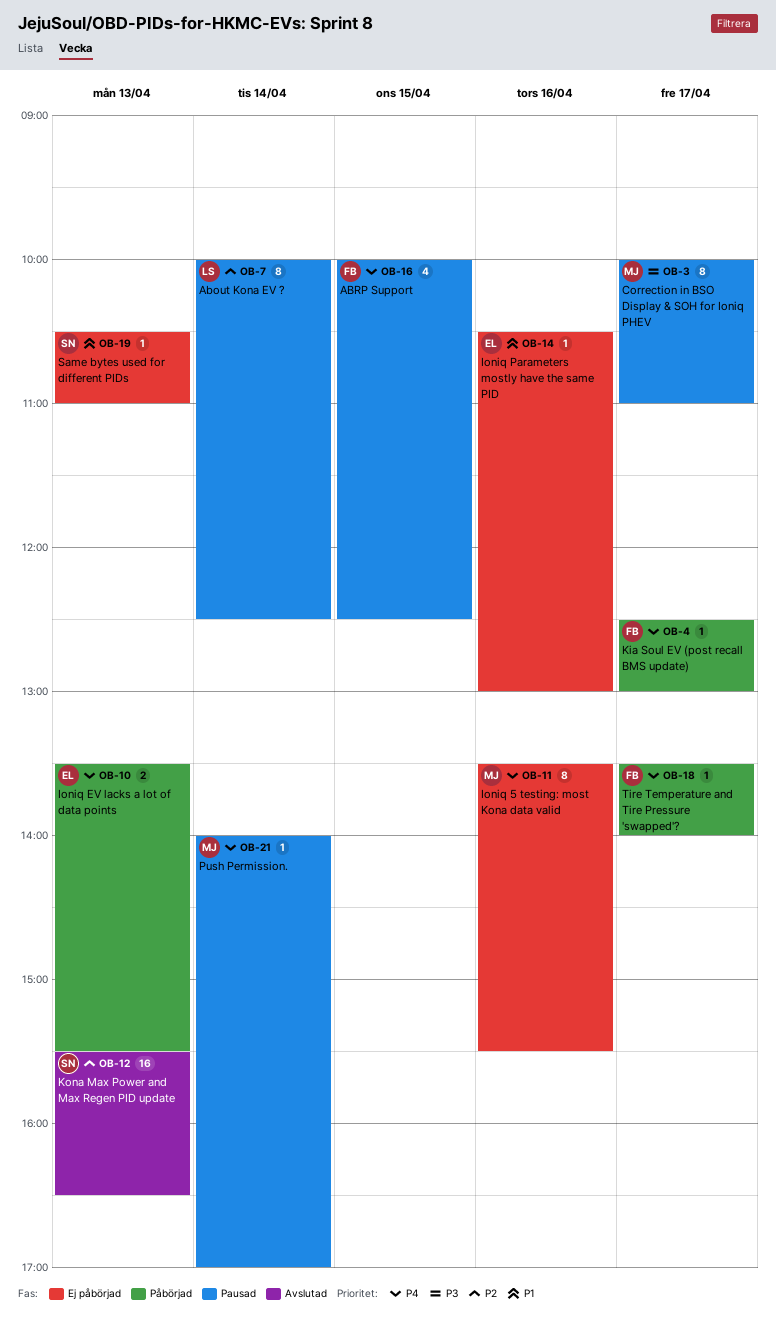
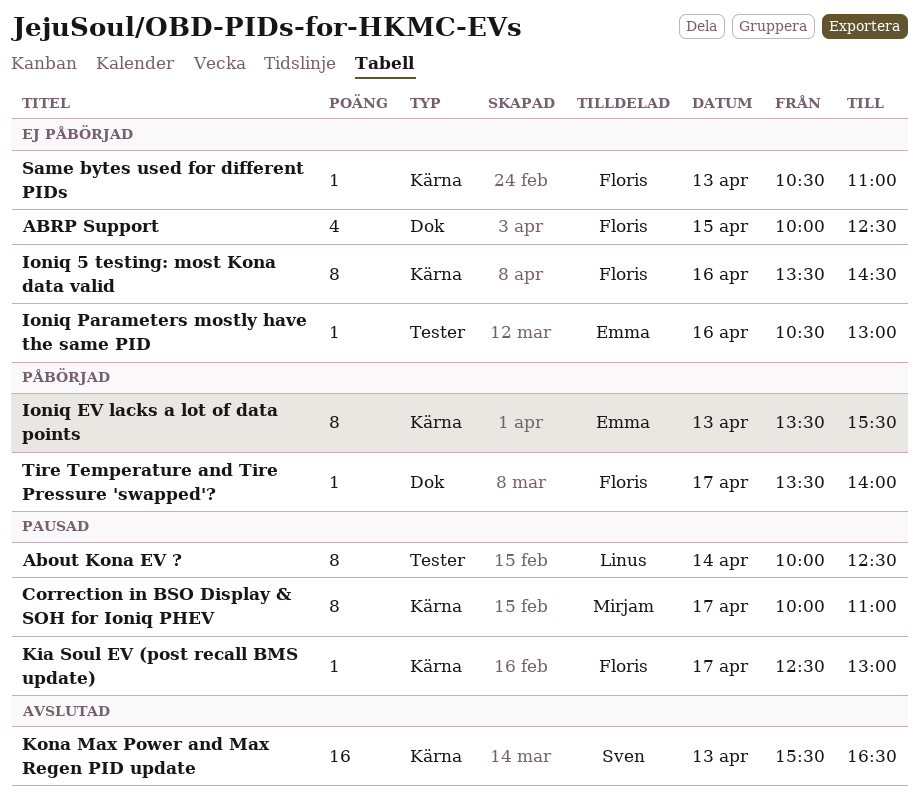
ABRP Support, status: Pausad -> Ej påbörjad
Ioniq 5 testing: most Kona data valid, owner: Mirjam -> Floris
Ioniq 5 testing: most Kona data valid, ends: 15:30 -> 14:30
Ioniq EV lacks a lot of data points, estimate: 2 -> 8
Kia Soul EV (post recall BMS update), status: Påbörjad -> Pausad
Push Permission.: present -> none
Same bytes used for different PIDs, owner: Sven -> Floris

